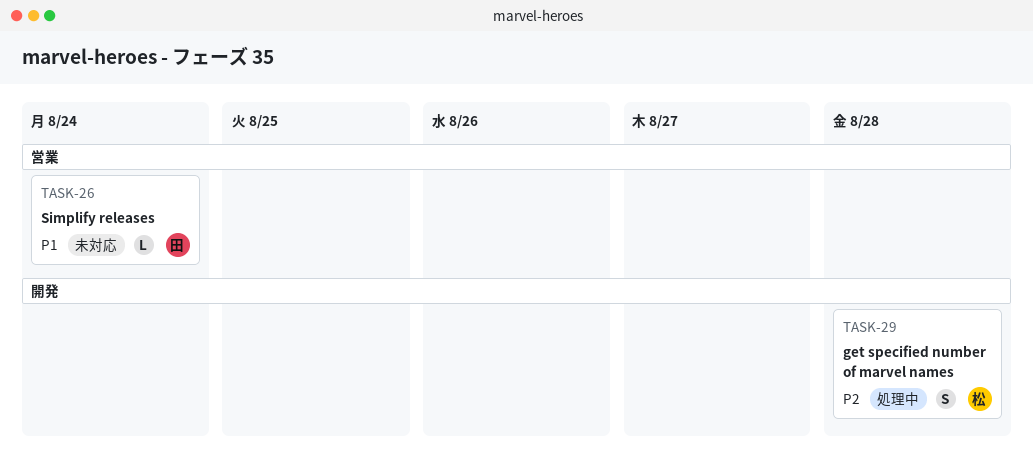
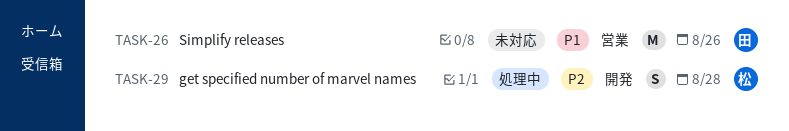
TASK-26, estimate: L -> M
TASK-26, due: Aug 24 -> Aug 26

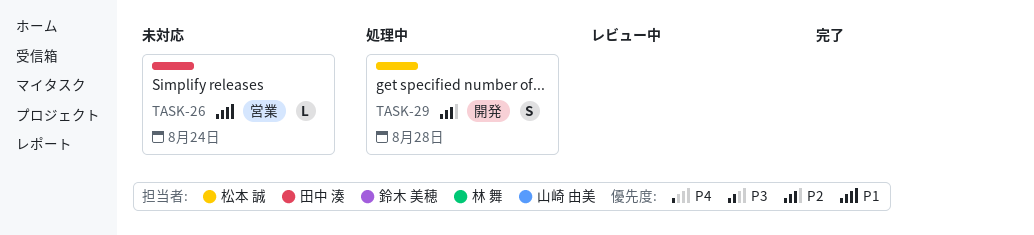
TASK-26, estimate: M -> L
TASK-26, due: Aug 26 -> Aug 24

